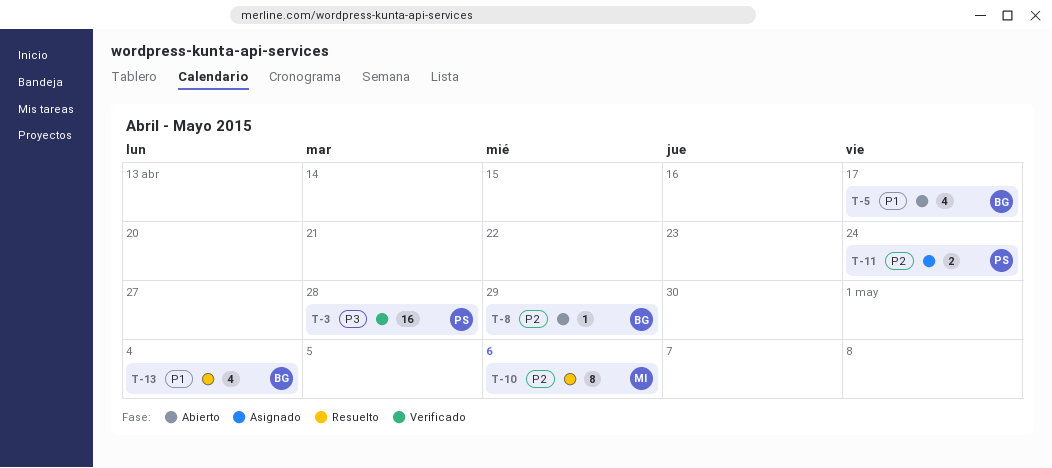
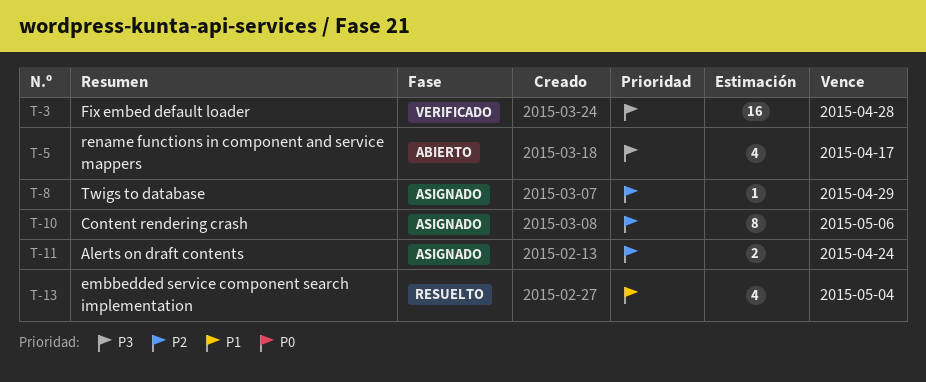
T-5, priority: P1 -> P3
T-8, status: Abierto -> Asignado
T-10, status: Resuelto -> Asignado

